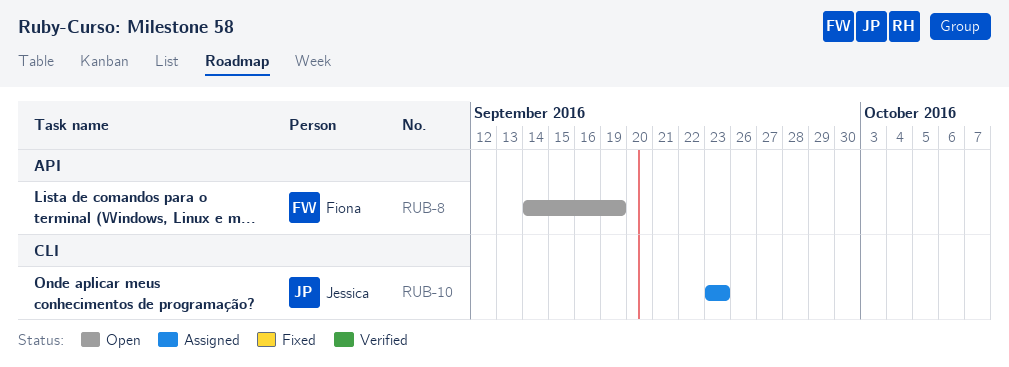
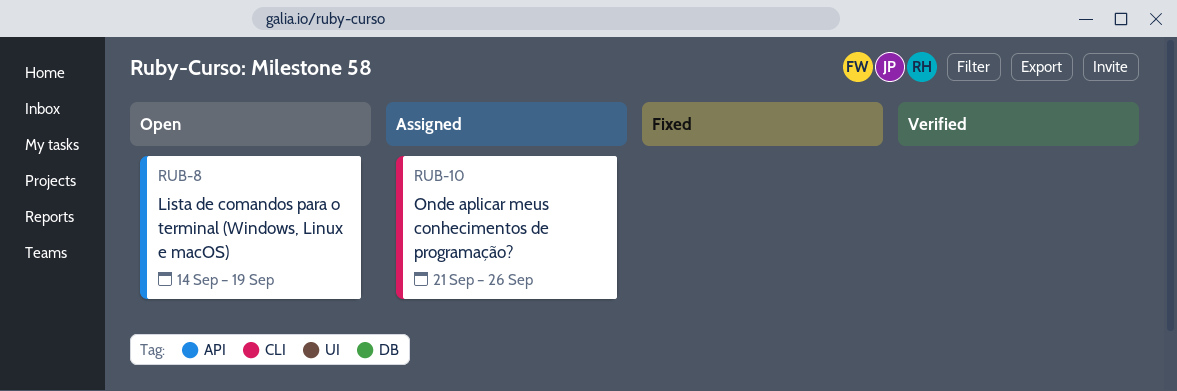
RUB-10, start: Sep 23 -> Sep 21
RUB-10, due: Sep 23 -> Sep 26

